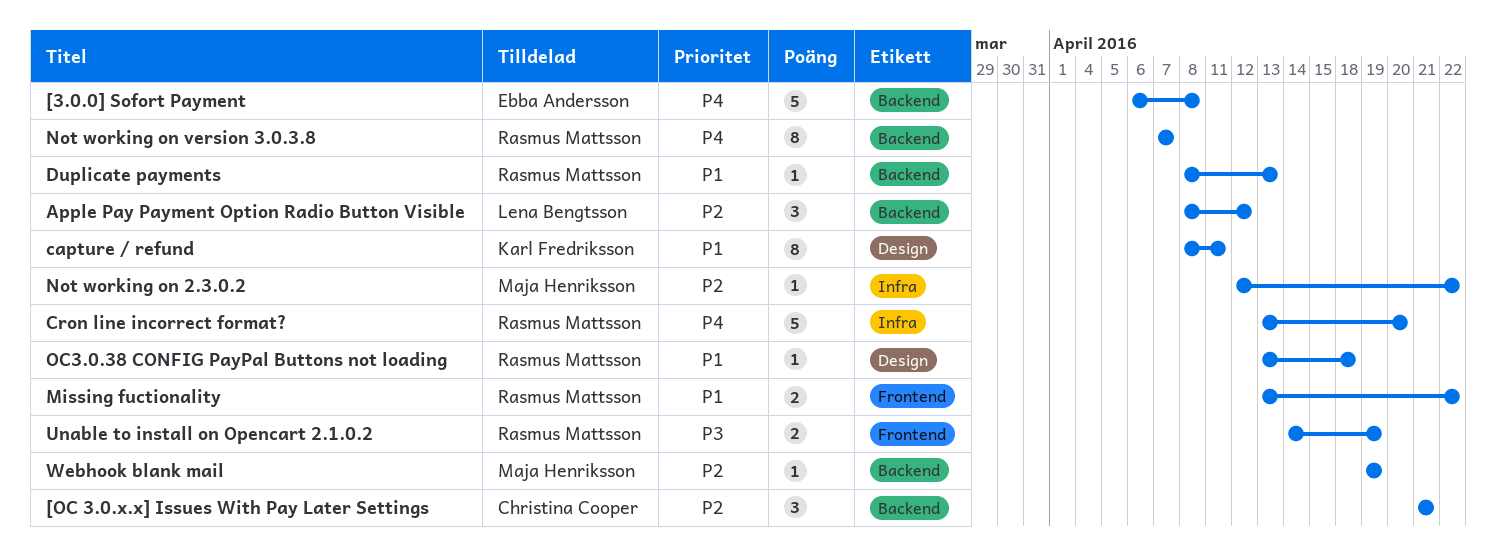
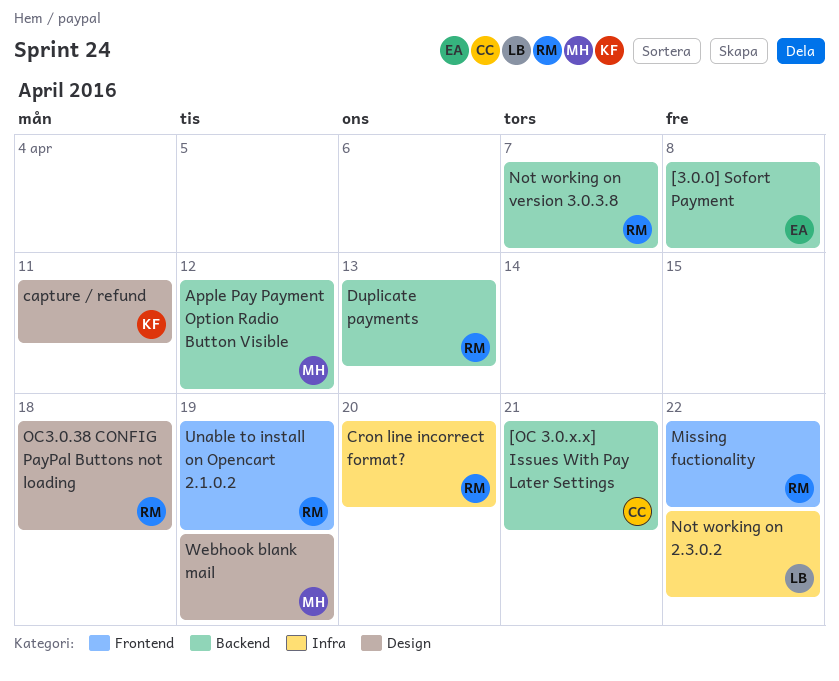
Apple Pay Payment Option Radio Button Visible, owner: Lena Bengtsson -> Maja Henriksson
Not working on 2.3.0.2, owner: Maja Henriksson -> Lena Bengtsson
Webhook blank mail, label: Backend -> Design

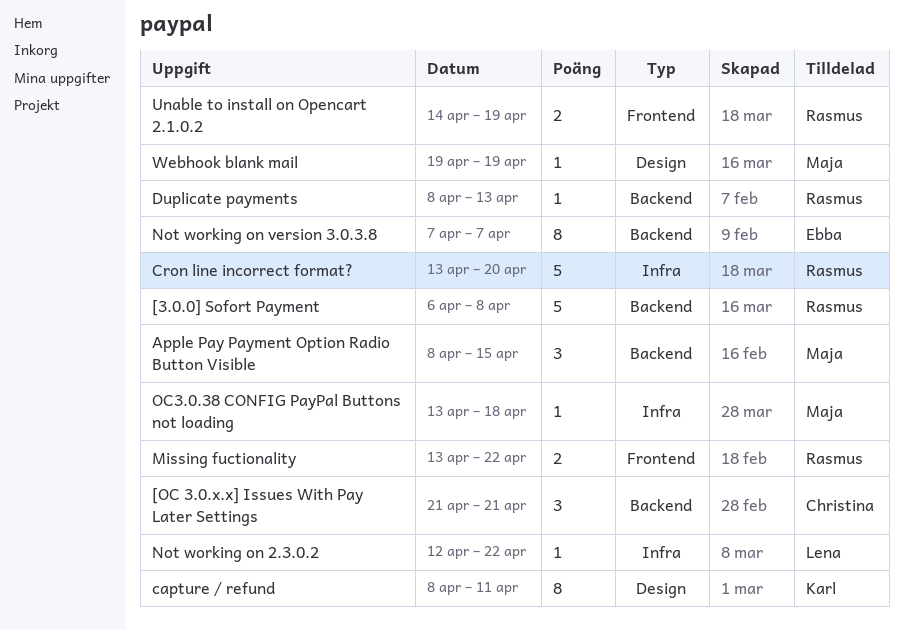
[3.0.0] Sofort Payment, owner: Ebba -> Rasmus
Apple Pay Payment Option Radio Button Visible, due: Apr 12 -> Apr 15
Not working on version 3.0.3.8, owner: Rasmus -> Ebba
OC3.0.38 CONFIG PayPal Buttons not loading, owner: Rasmus -> Maja
OC3.0.38 CONFIG PayPal Buttons not loading, label: Design -> Infra

